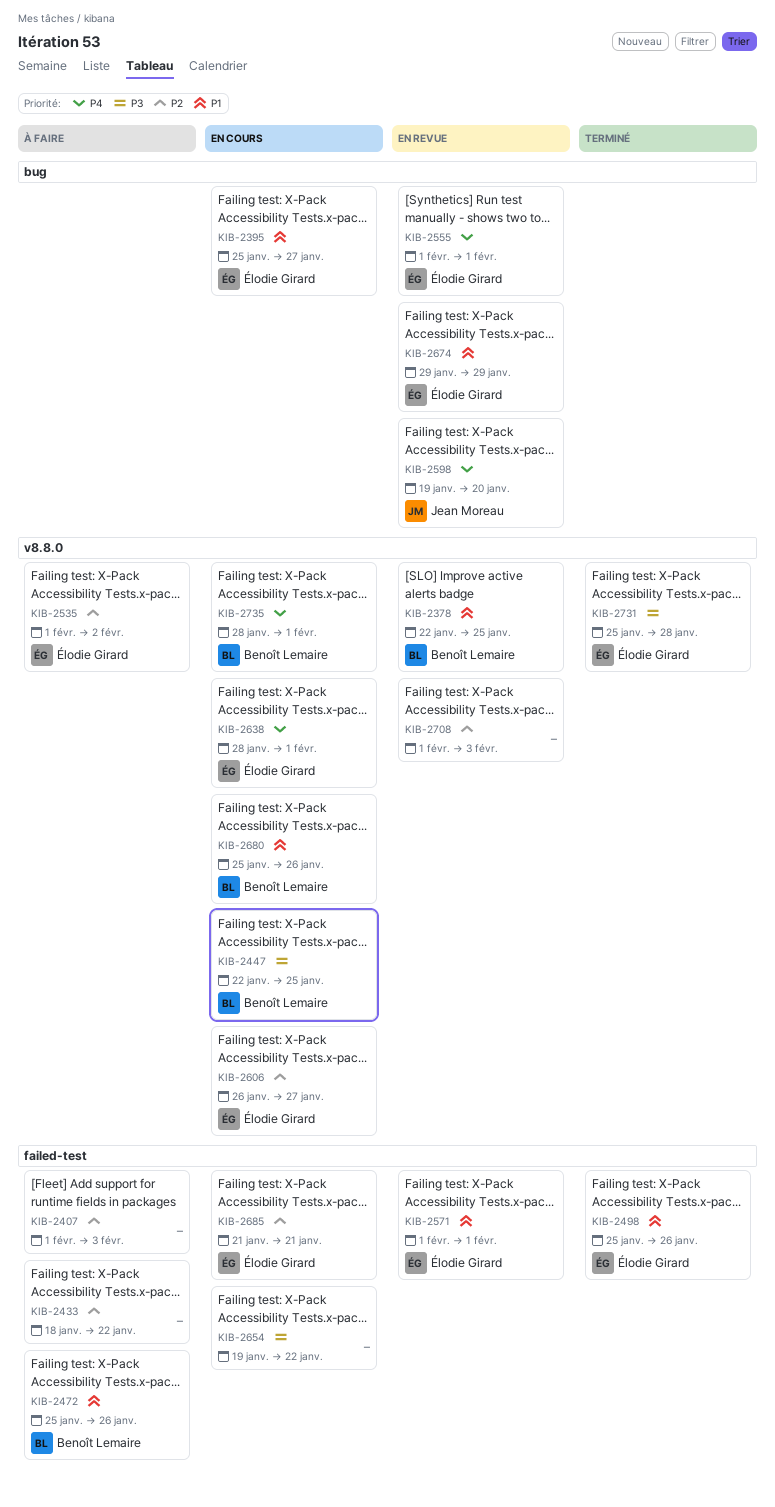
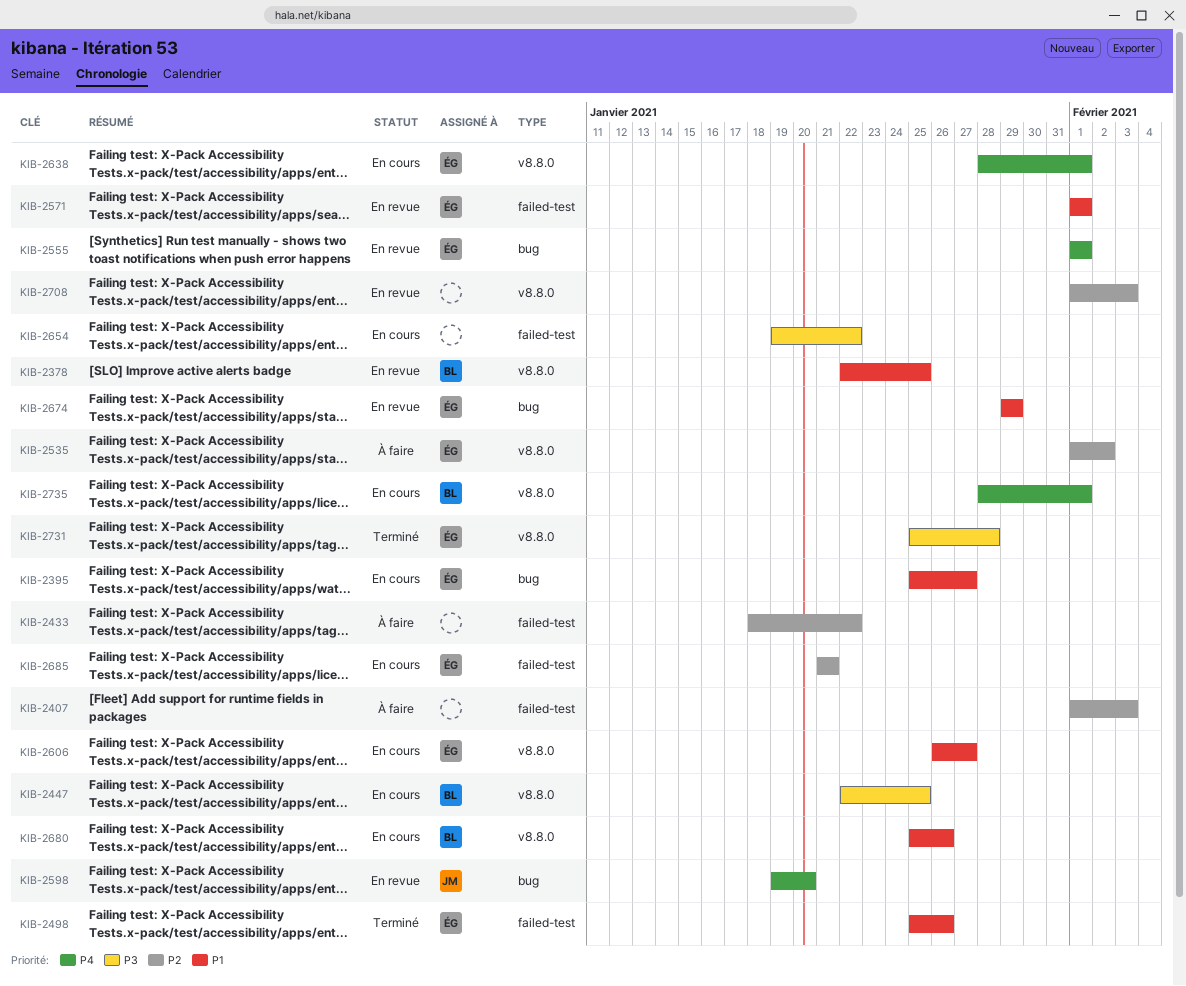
KIB-2472: present -> none
KIB-2606, priority: P2 -> P1

